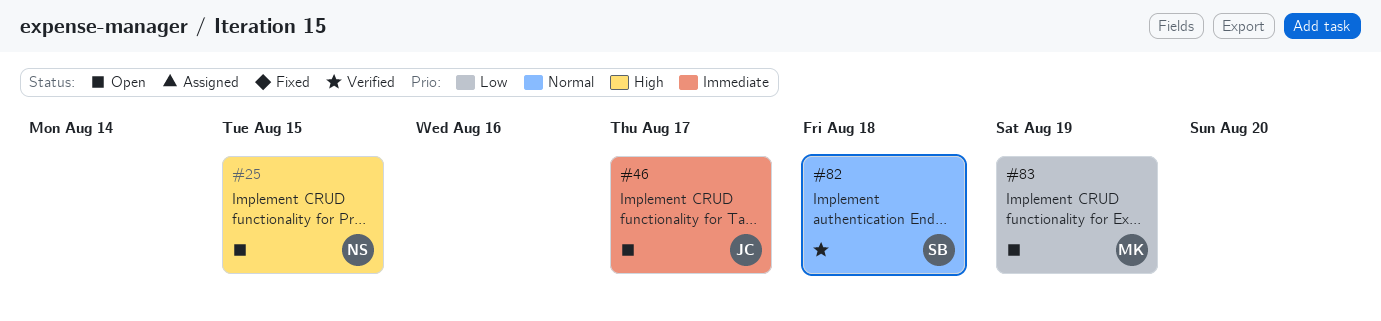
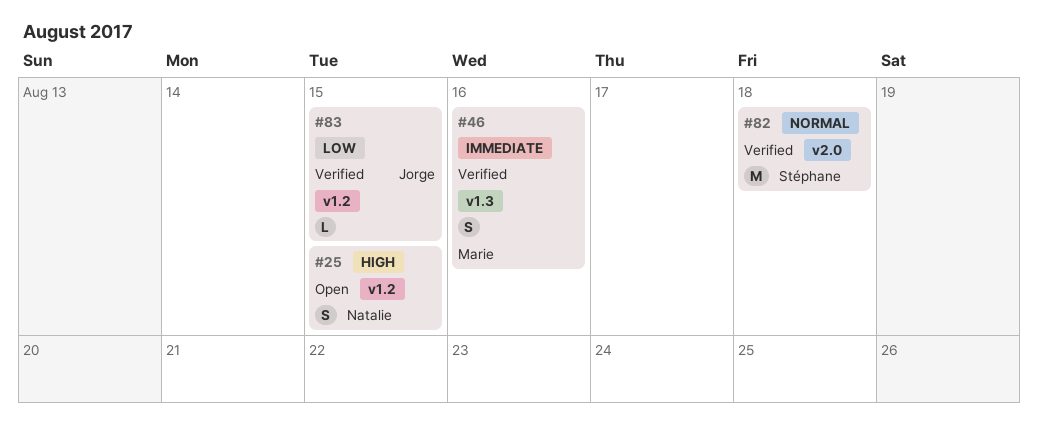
#46, status: Open -> Verified
#46, owner: Jorge -> Marie
#46, due: Aug 17 -> Aug 16
#83, status: Open -> Verified
#83, owner: Marie -> Jorge
#83, due: Aug 19 -> Aug 15

